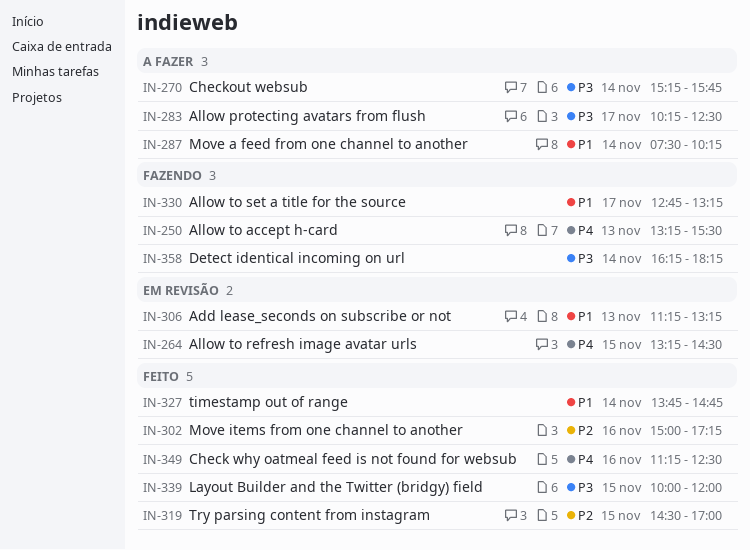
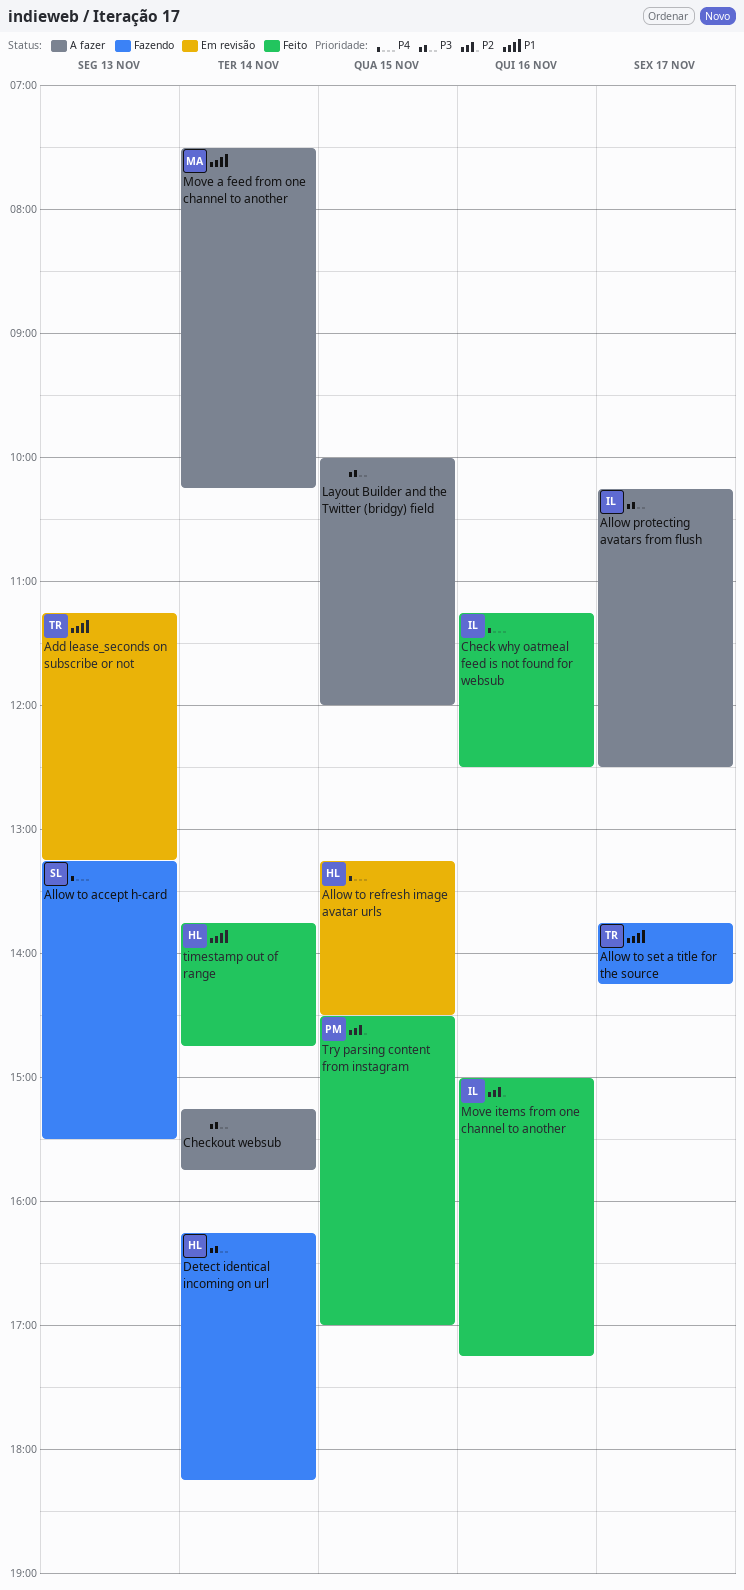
Allow to set a title for the source, begins: 12:45 -> 13:45
Allow to set a title for the source, ends: 13:15 -> 14:15
Layout Builder and the Twitter (bridgy) field, status: Feito -> A fazer

